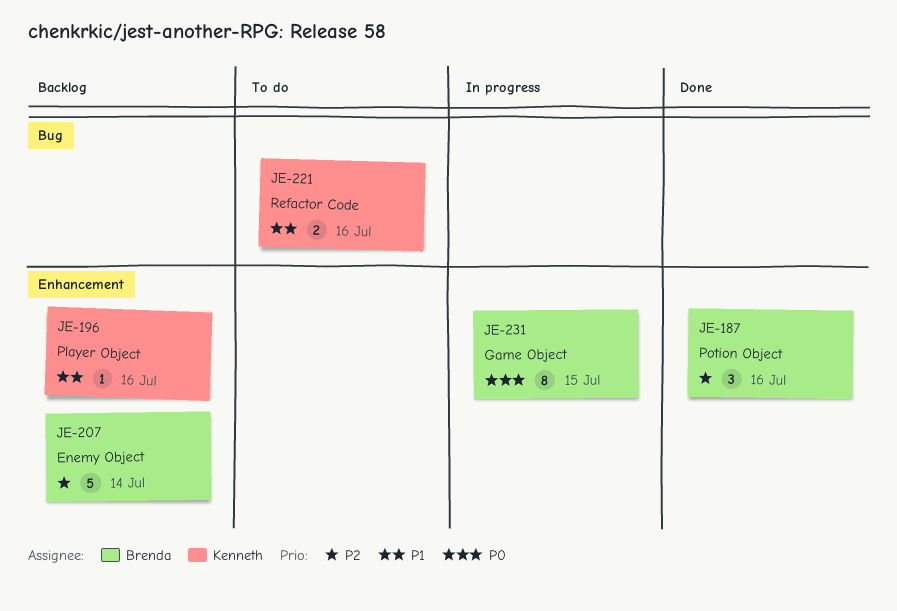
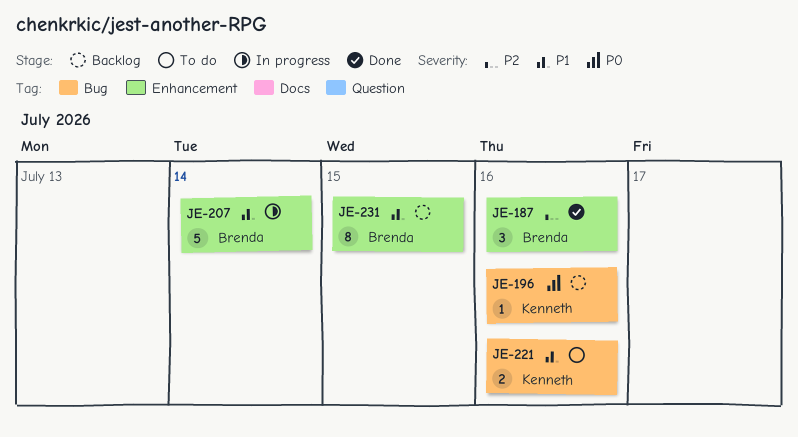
JE-196, priority: P1 -> P0
JE-196, label: Enhancement -> Bug
JE-207, status: Backlog -> In progress
JE-207, priority: P2 -> P1
JE-231, status: In progress -> Backlog
JE-231, priority: P0 -> P1

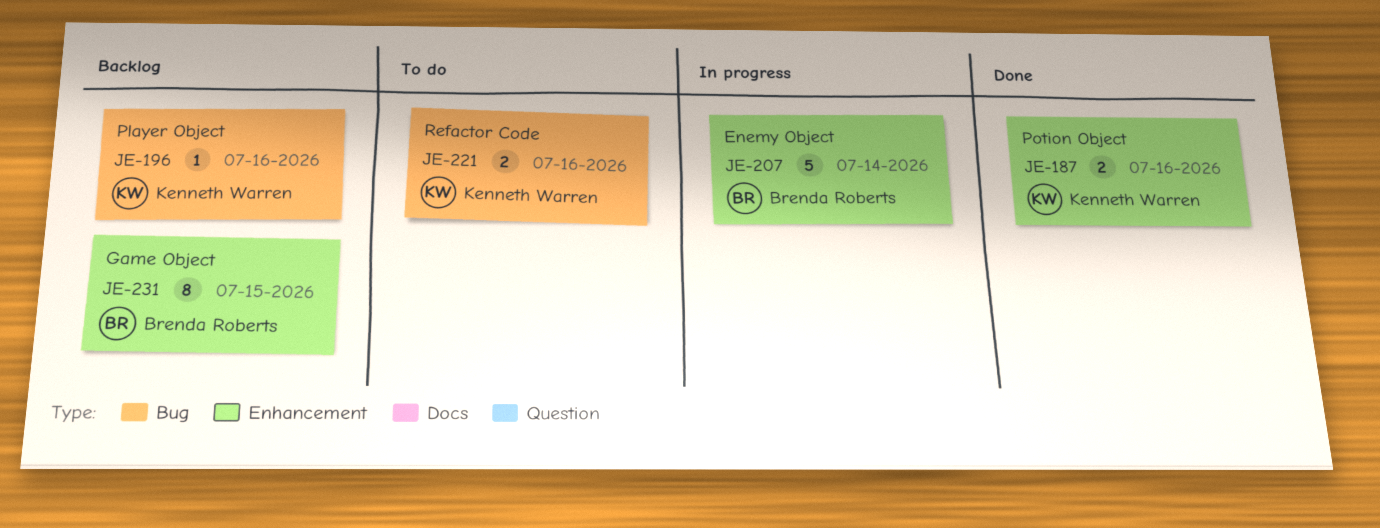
JE-187, owner: Brenda Roberts -> Kenneth Warren
JE-187, estimate: 3 -> 2

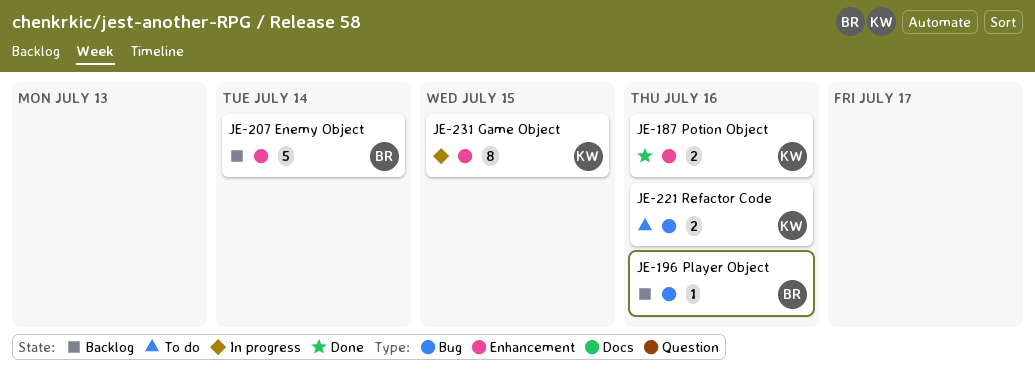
JE-196, owner: Kenneth Warren -> Brenda Roberts
JE-207, status: In progress -> Backlog
JE-231, status: Backlog -> In progress
JE-231, owner: Brenda Roberts -> Kenneth Warren

